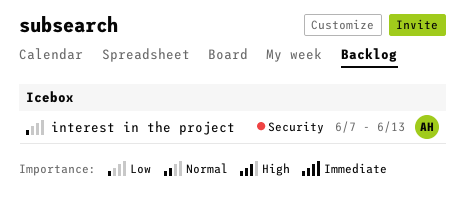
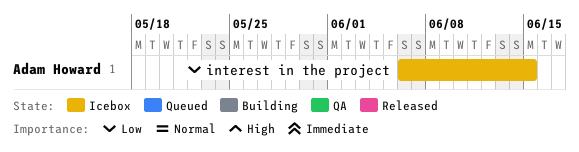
interest in the project, start: Jun 7 -> Jun 6
interest in the project, due: Jun 13 -> Jun 15

